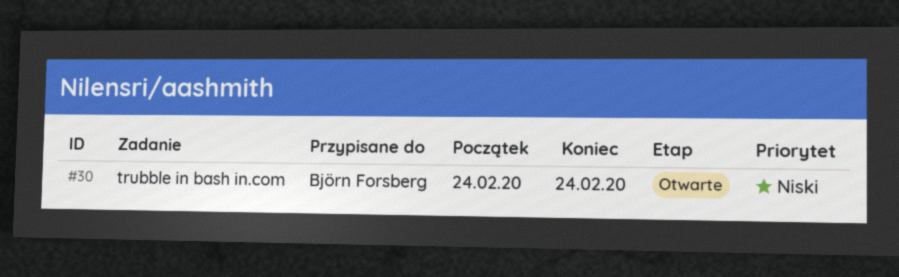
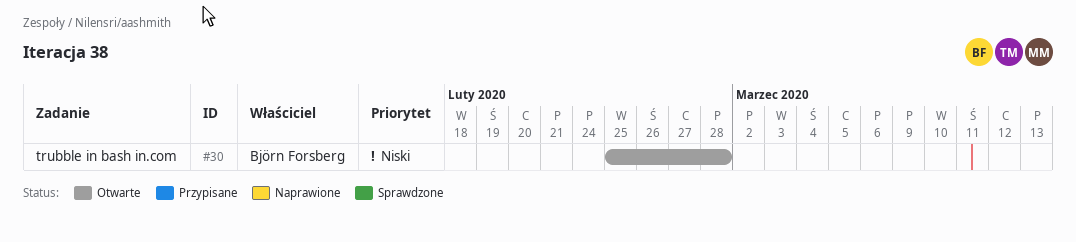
#30, start: Feb 24 -> Feb 25
#30, due: Feb 24 -> Feb 28

